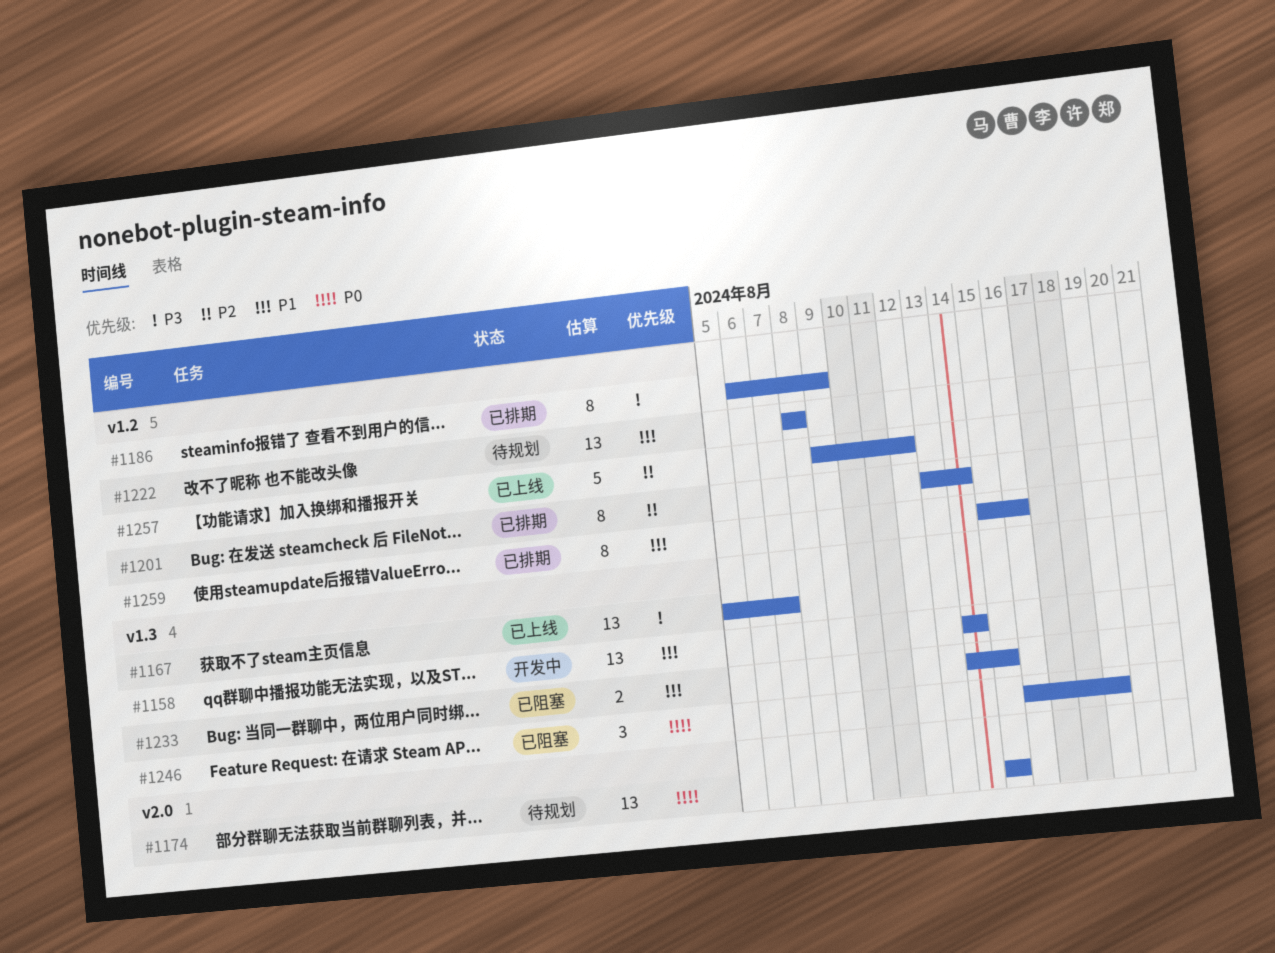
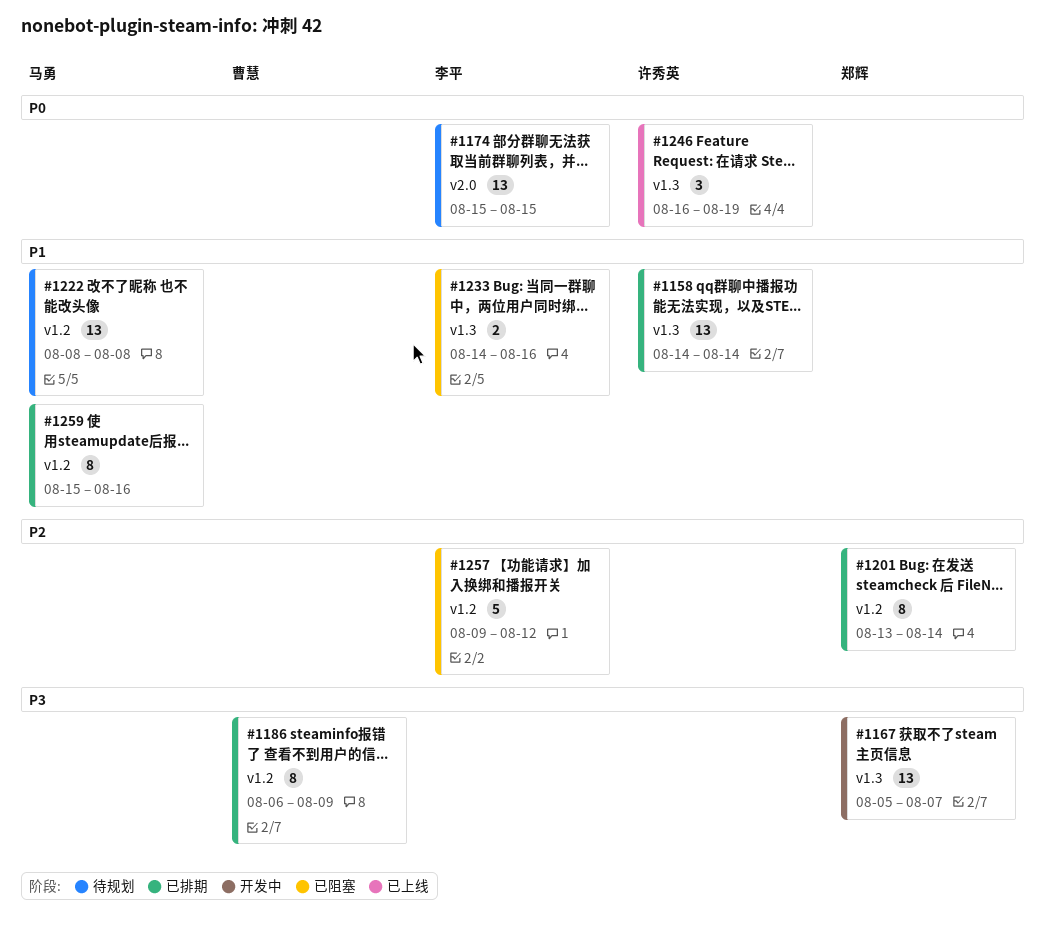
#1158, status: 开发中 -> 已排期
#1167, status: 已上线 -> 开发中
#1233, due: Aug 15 -> Aug 16
#1246, status: 已阻塞 -> 已上线
#1257, status: 已上线 -> 已阻塞

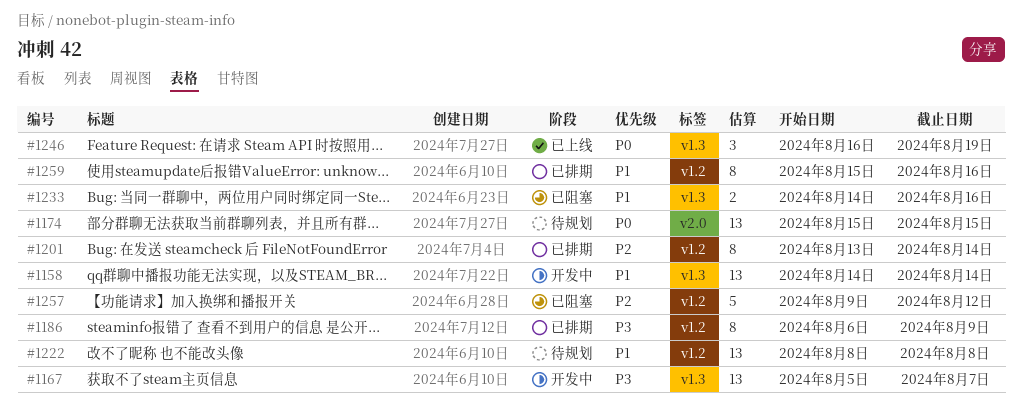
#1158, status: 已排期 -> 开发中

